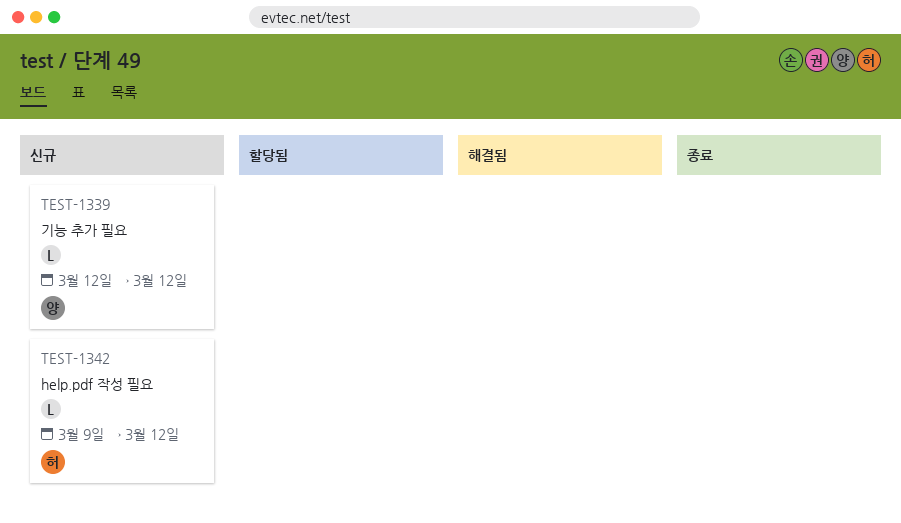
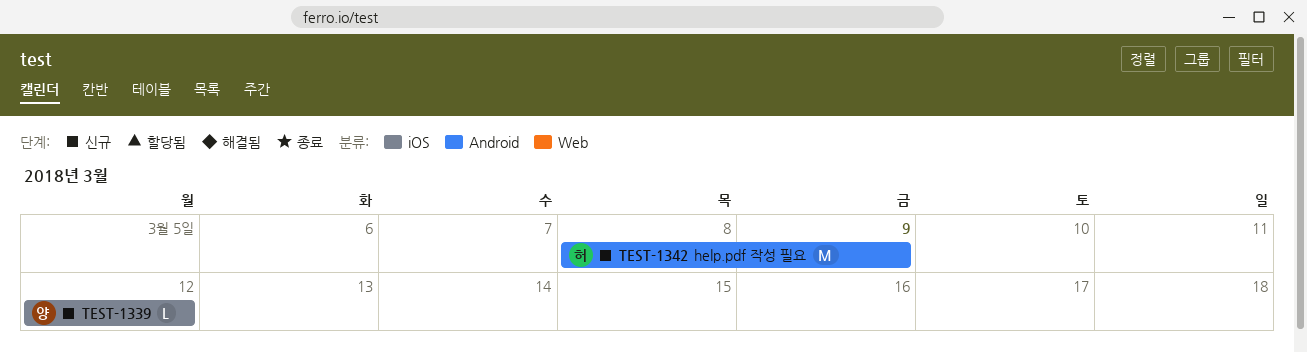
TEST-1342, estimate: L -> M
TEST-1342, start: Mar 9 -> Mar 8
TEST-1342, due: Mar 12 -> Mar 9

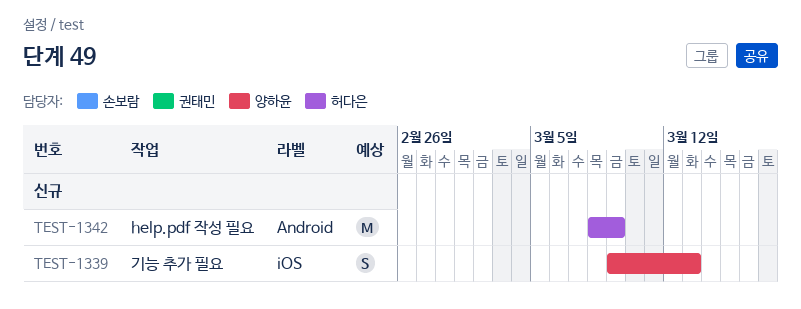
TEST-1339, estimate: L -> S
TEST-1339, start: Mar 12 -> Mar 9
TEST-1339, due: Mar 12 -> Mar 13

